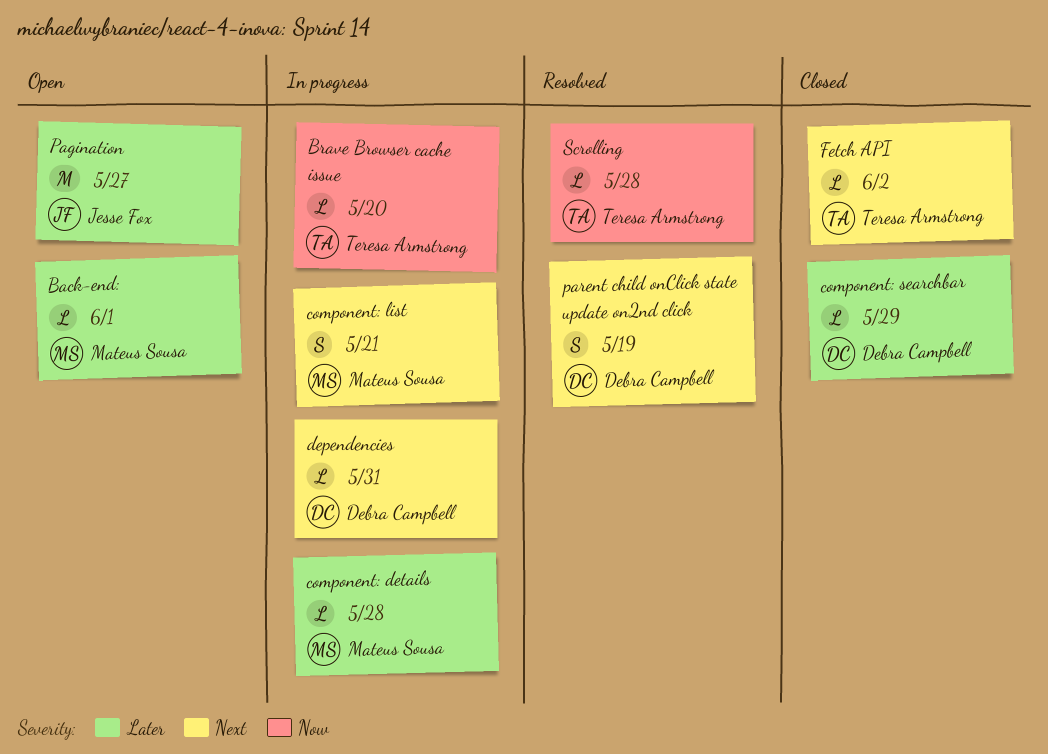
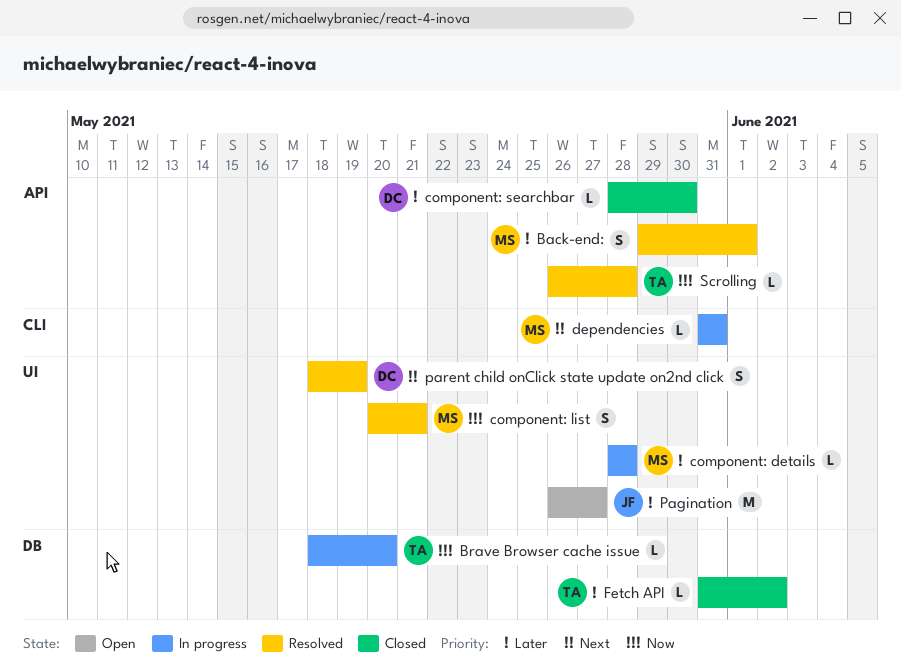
Back-end:, status: Open -> Resolved
Back-end:, estimate: L -> S
component: list, status: In progress -> Resolved
component: list, priority: Next -> Now
component: searchbar, due: May 29 -> May 30
dependencies, owner: Debra Campbell -> Mateus Sousa
Fetch API, priority: Next -> Later

